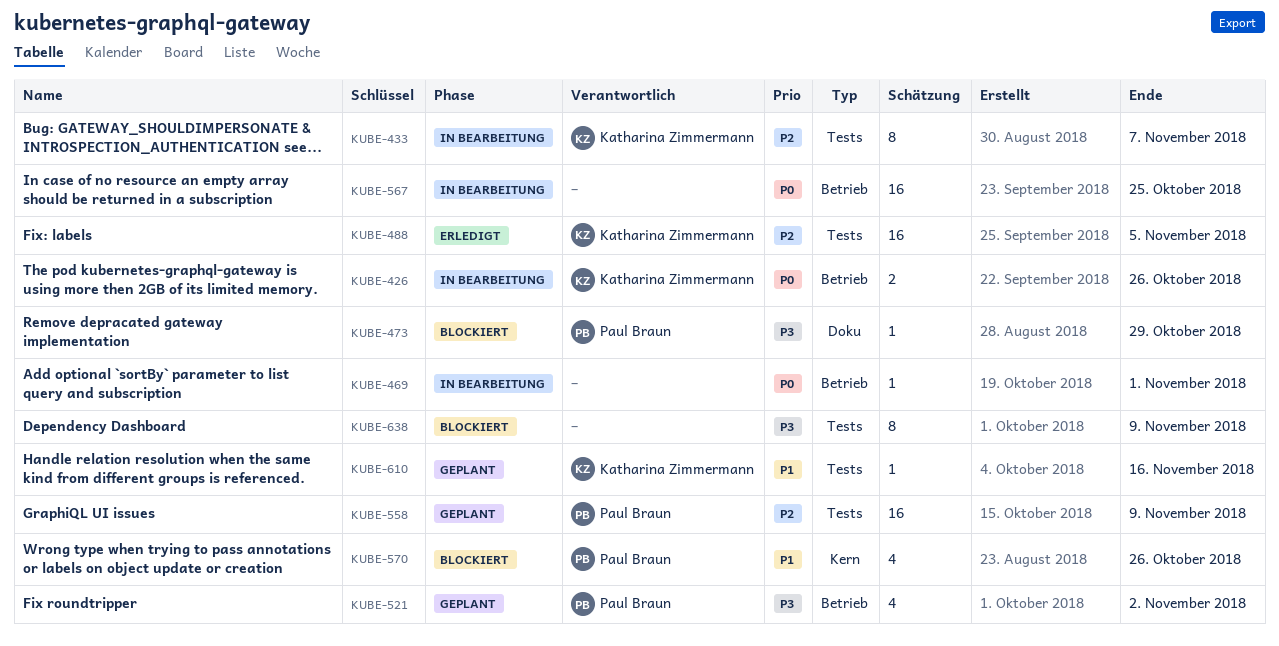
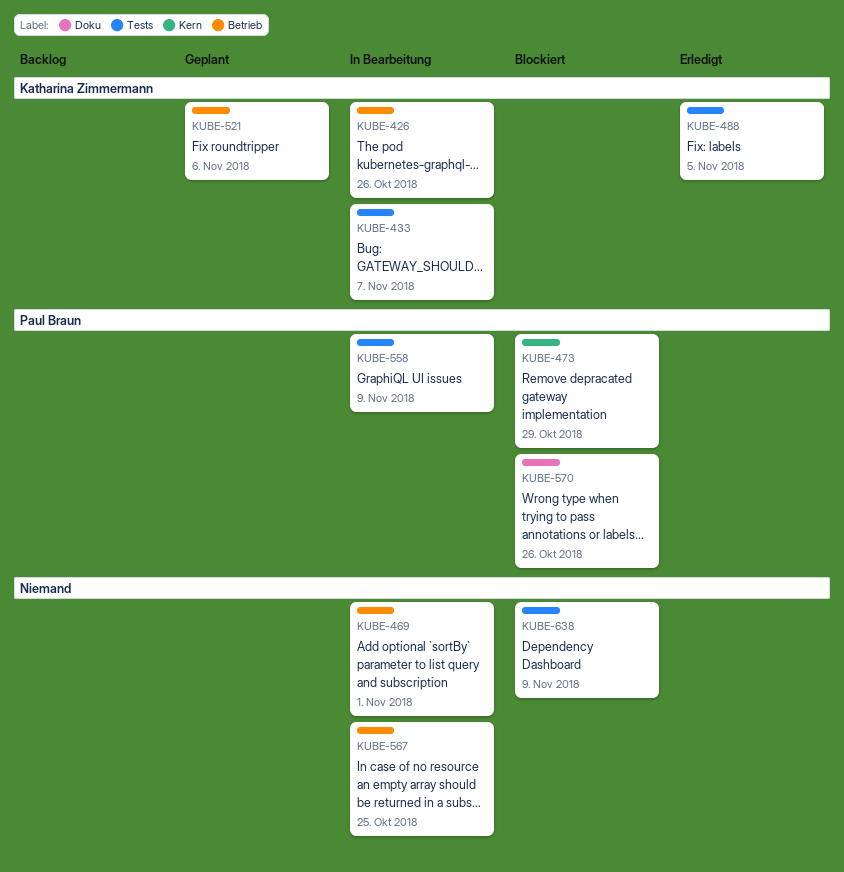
KUBE-473, label: Doku -> Kern
KUBE-521, owner: Paul Braun -> Katharina Zimmermann
KUBE-521, due: Nov 2 -> Nov 6
KUBE-558, status: Geplant -> In Bearbeitung
KUBE-570, label: Kern -> Doku
KUBE-610: present -> none

